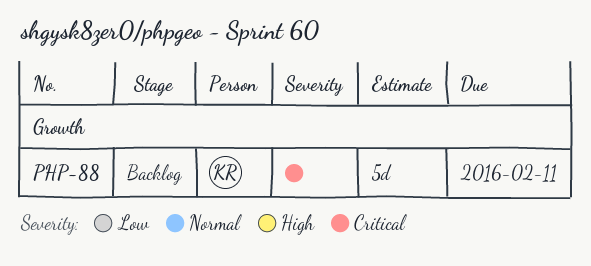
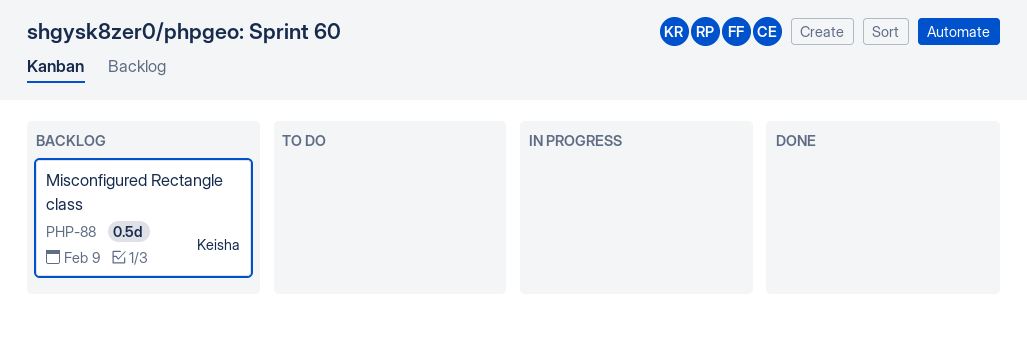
PHP-88, estimate: 5d -> 0.5d
PHP-88, due: Feb 11 -> Feb 9

